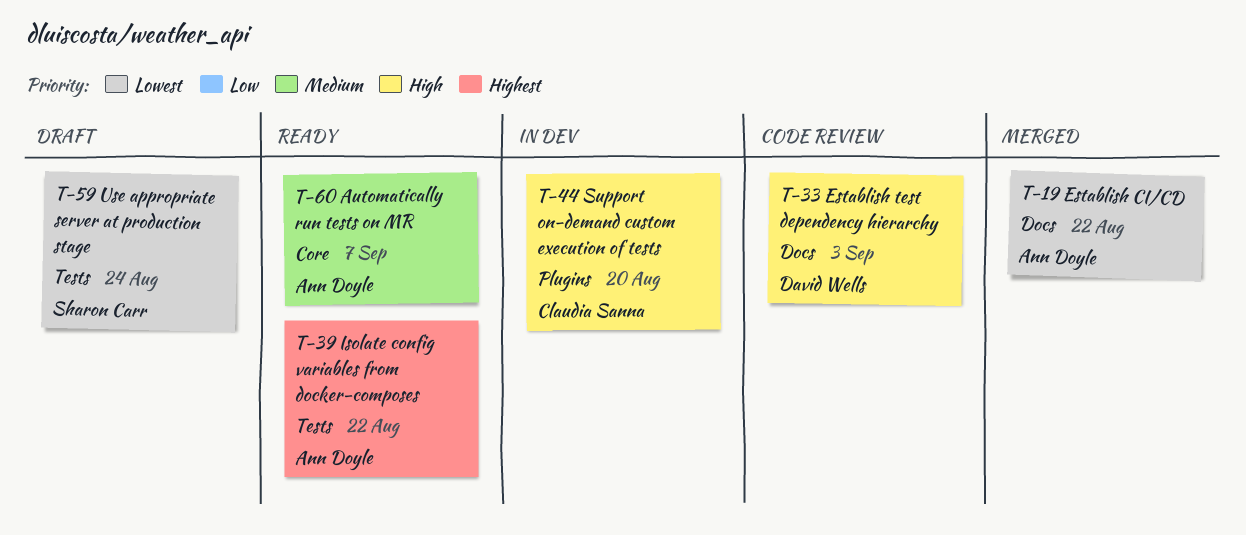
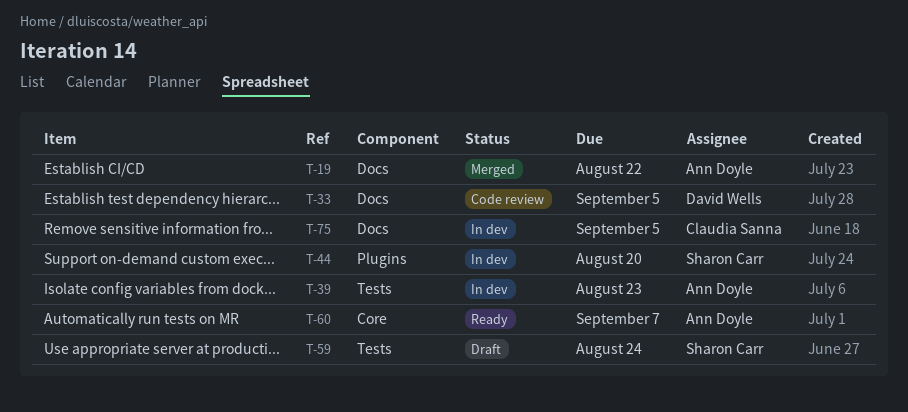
T-33, due: Sep 3 -> Sep 5
T-39, status: Ready -> In dev
T-39, due: Aug 22 -> Aug 23
T-44, owner: Claudia Sanna -> Sharon Carr
T-75: none -> present

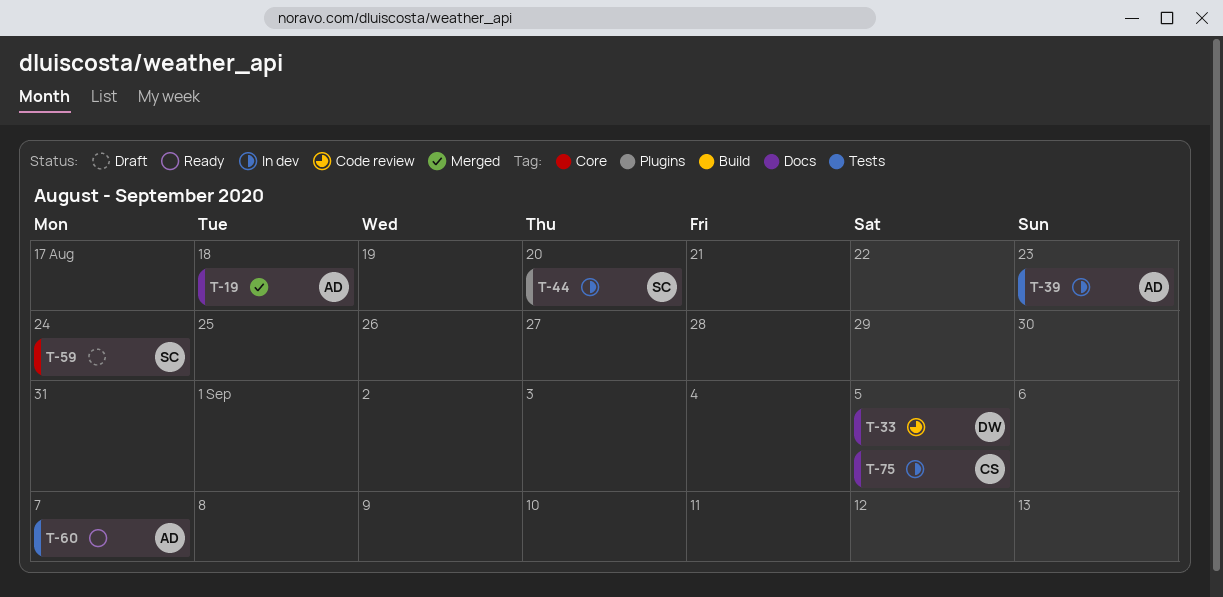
T-19, due: Aug 22 -> Aug 18
T-59, label: Tests -> Core
T-60, label: Core -> Tests

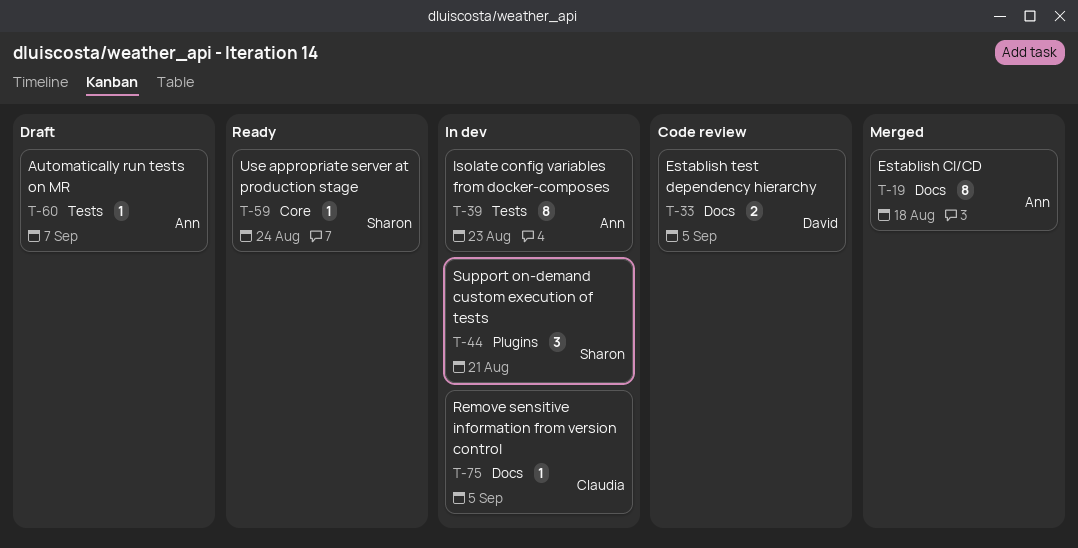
T-44, due: Aug 20 -> Aug 21
T-59, status: Draft -> Ready
T-60, status: Ready -> Draft

